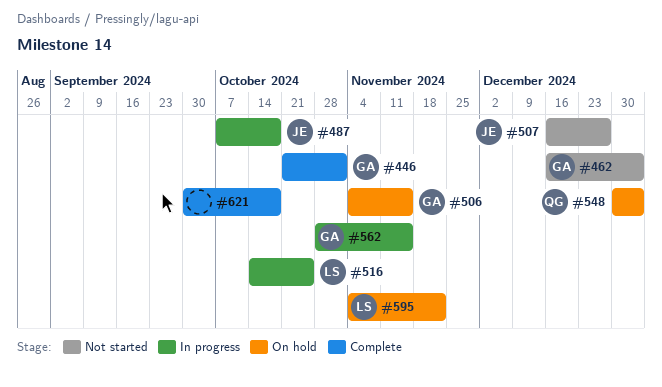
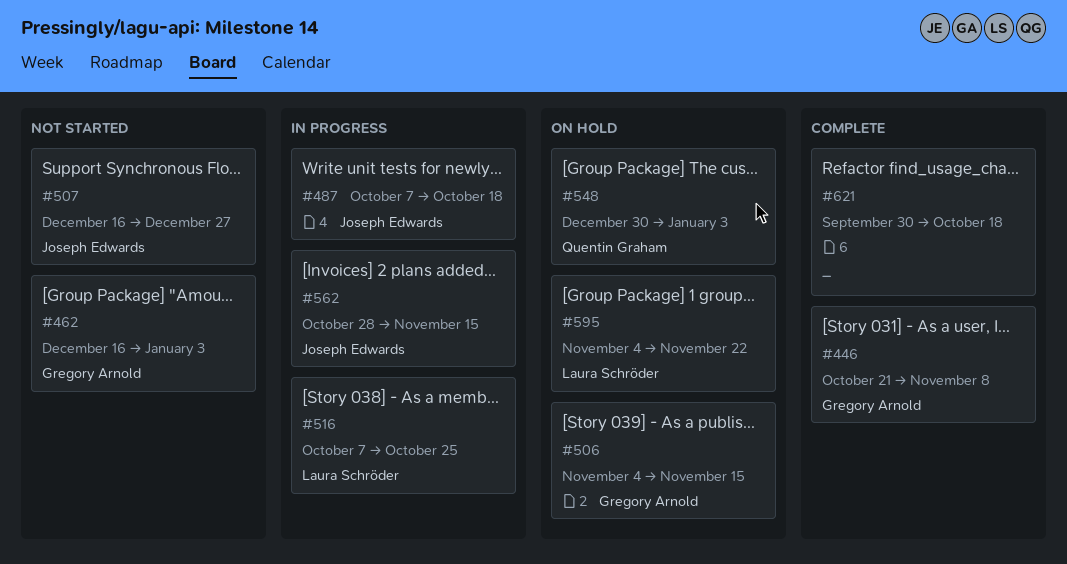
#446, due: Nov 1 -> Nov 8
#516, start: Oct 14 -> Oct 7
#562, owner: Gregory Arnold -> Joseph Edwards

